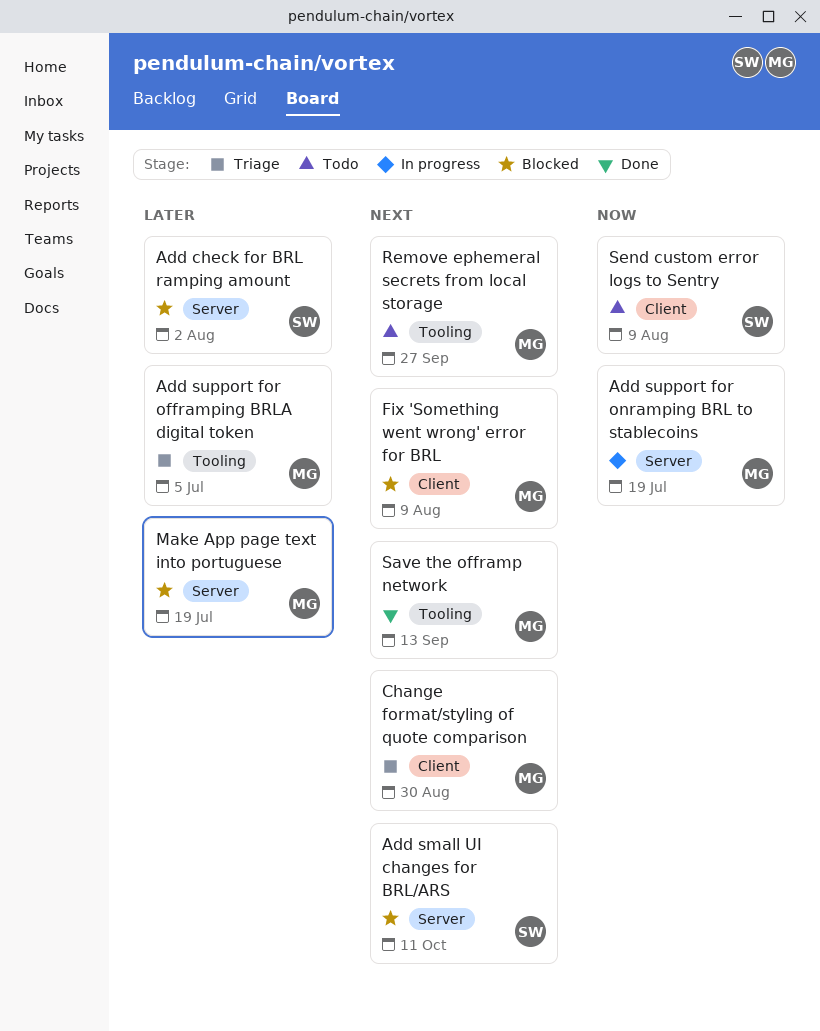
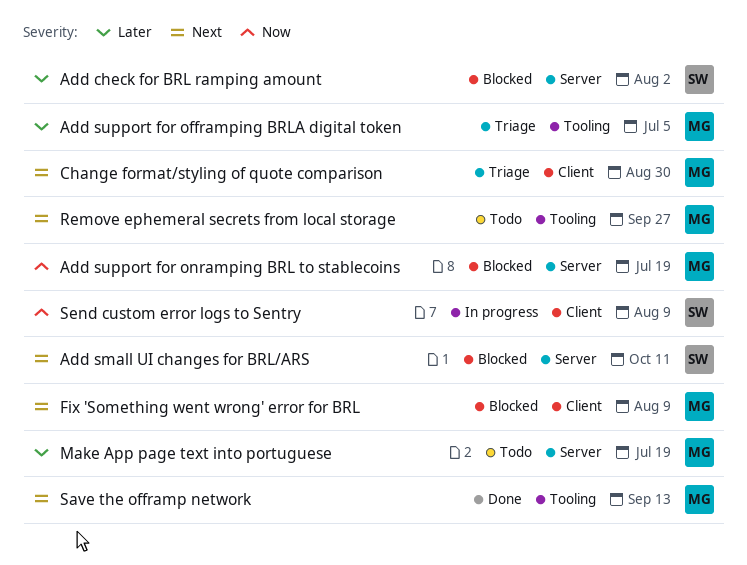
Add support for onramping BRL to stablecoins, status: In progress -> Blocked
Make App page text into portuguese, status: Blocked -> Todo
Send custom error logs to Sentry, status: Todo -> In progress

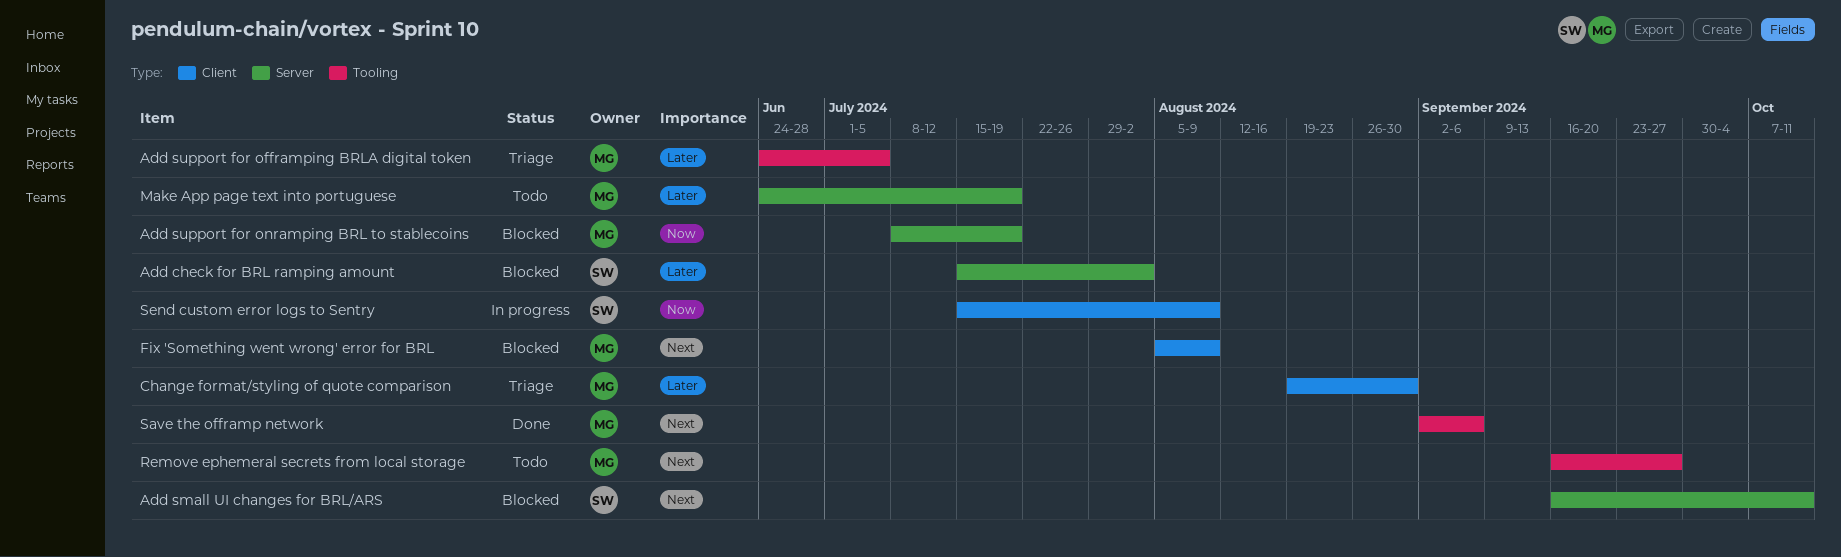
Change format/styling of quote comparison, priority: Next -> Later
Save the offramp network, due: Sep 13 -> Sep 6

